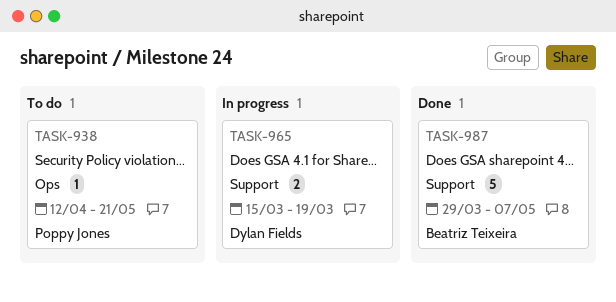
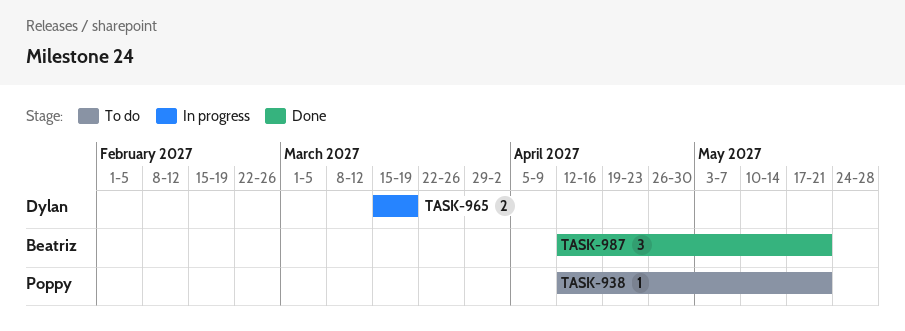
TASK-987, estimate: 5 -> 3
TASK-987, start: Mar 29 -> Apr 12
TASK-987, due: May 7 -> May 21

